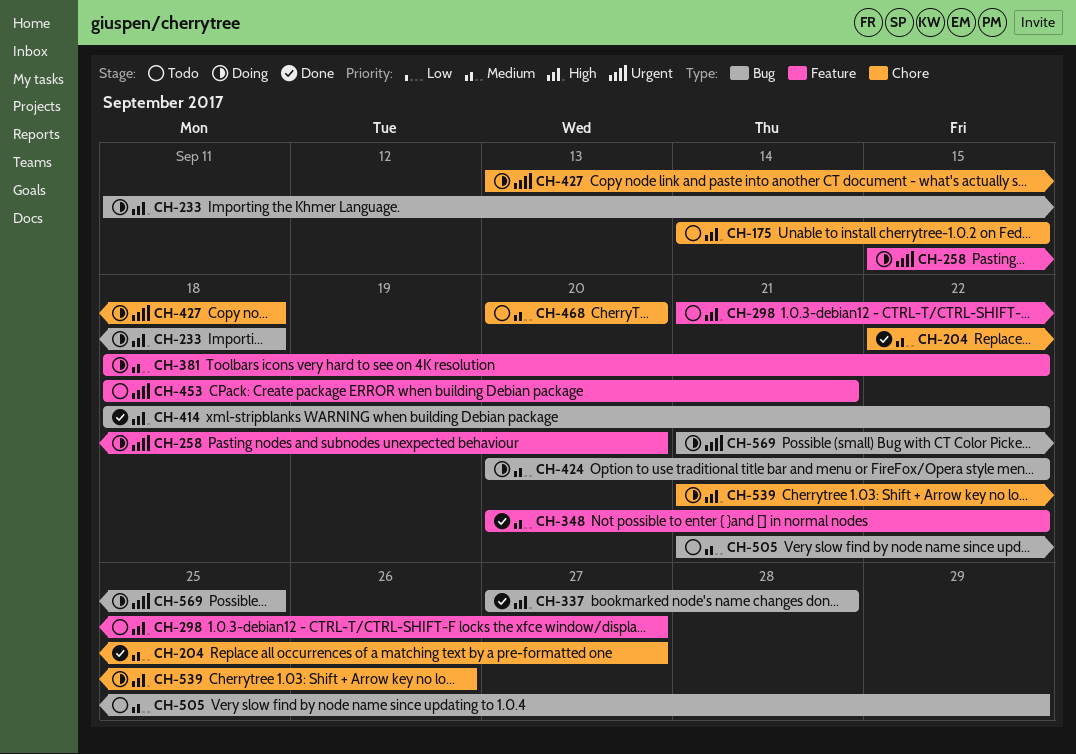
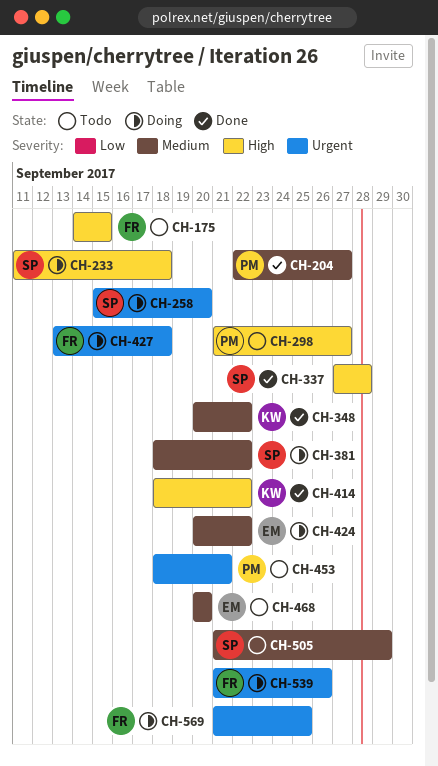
CH-539, priority: High -> Urgent

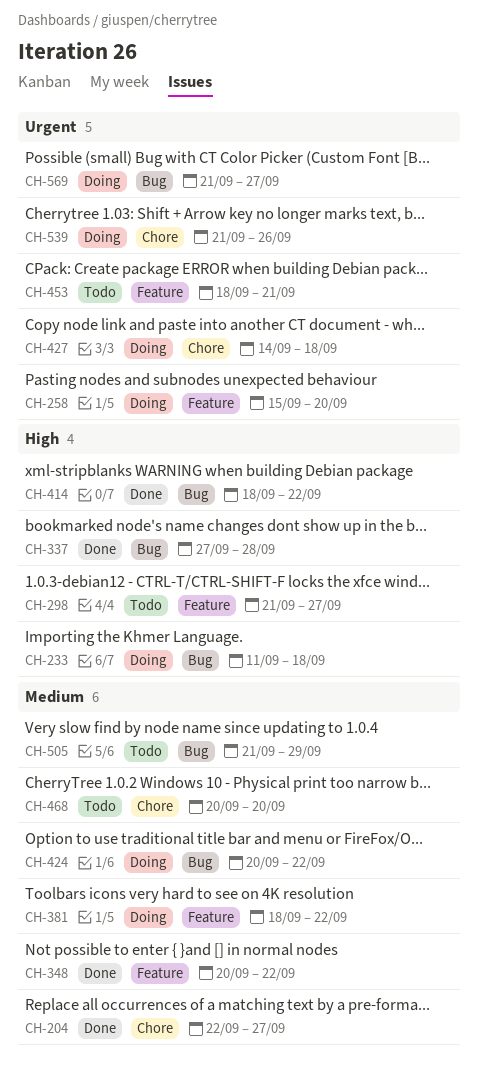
CH-175: present -> none
CH-427, start: Sep 13 -> Sep 14
CH-569, due: Sep 25 -> Sep 27

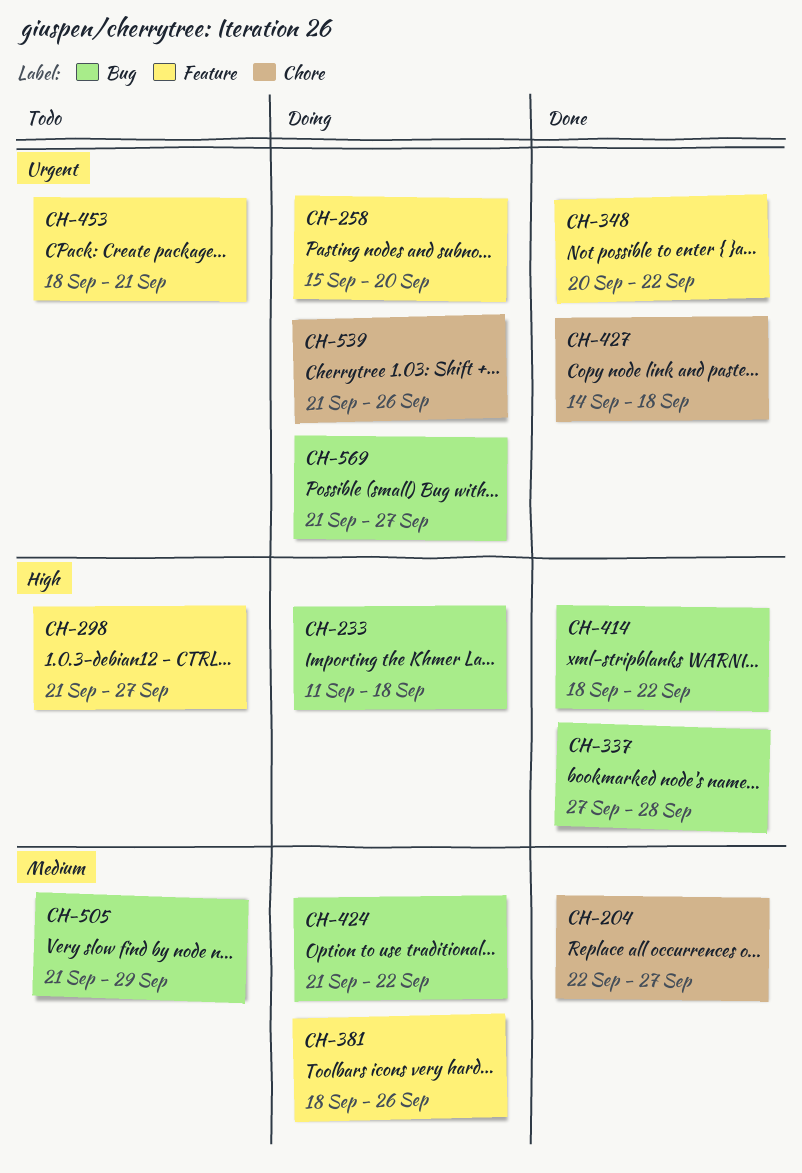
CH-348, priority: Medium -> Urgent
CH-381, due: Sep 22 -> Sep 26
CH-424, start: Sep 20 -> Sep 21
CH-427, status: Doing -> Done
CH-468: present -> none

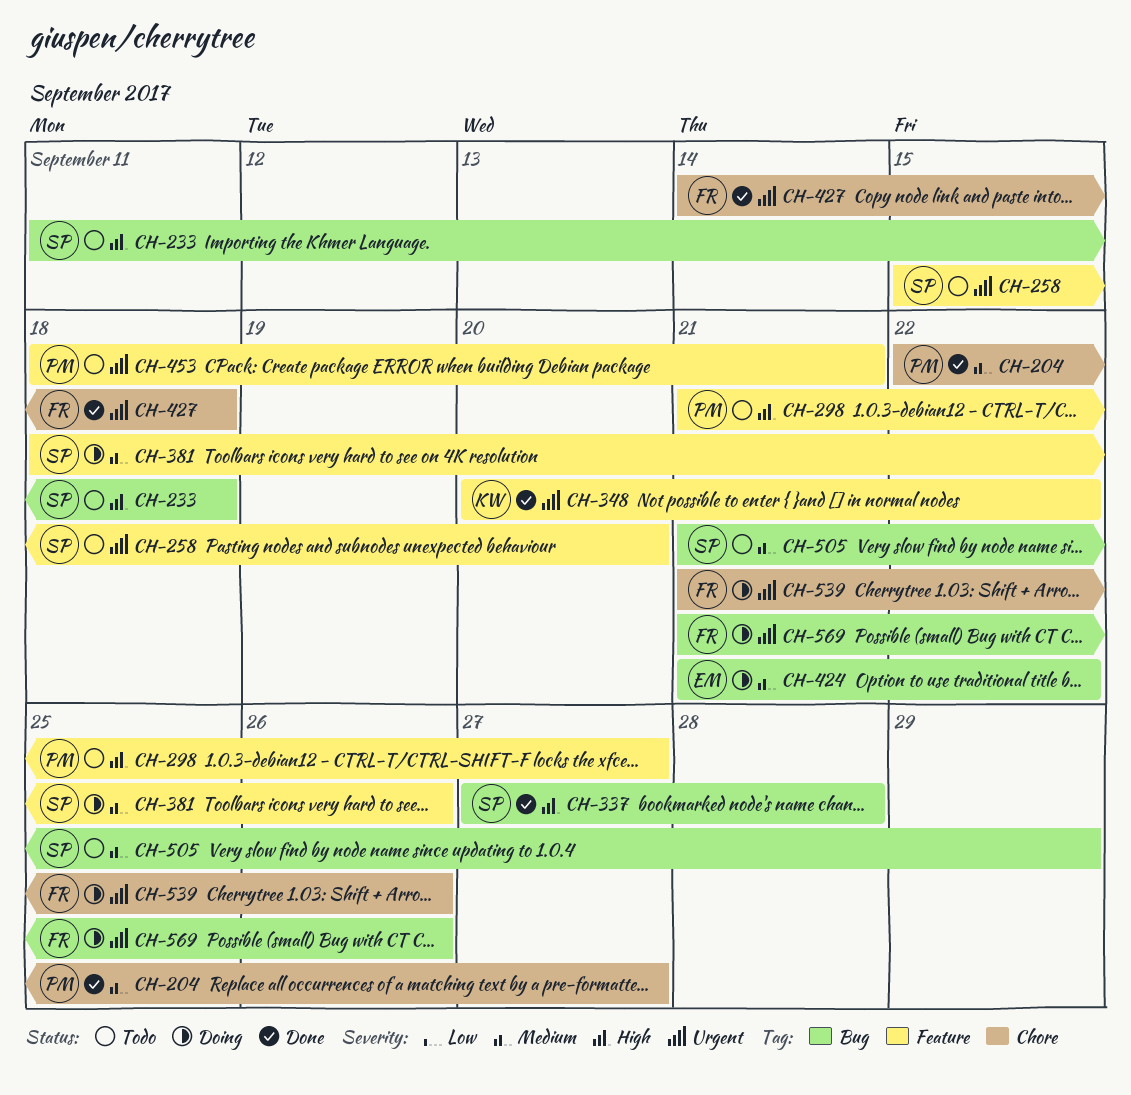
CH-233, status: Doing -> Todo
CH-258, status: Doing -> Todo
CH-414: present -> none
CH-569, due: Sep 27 -> Sep 26

